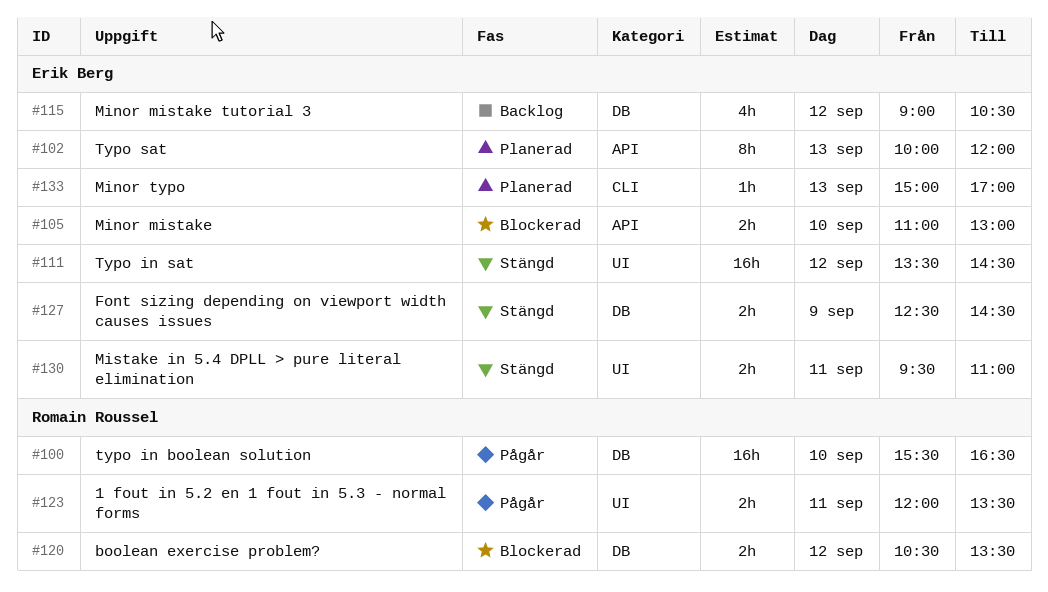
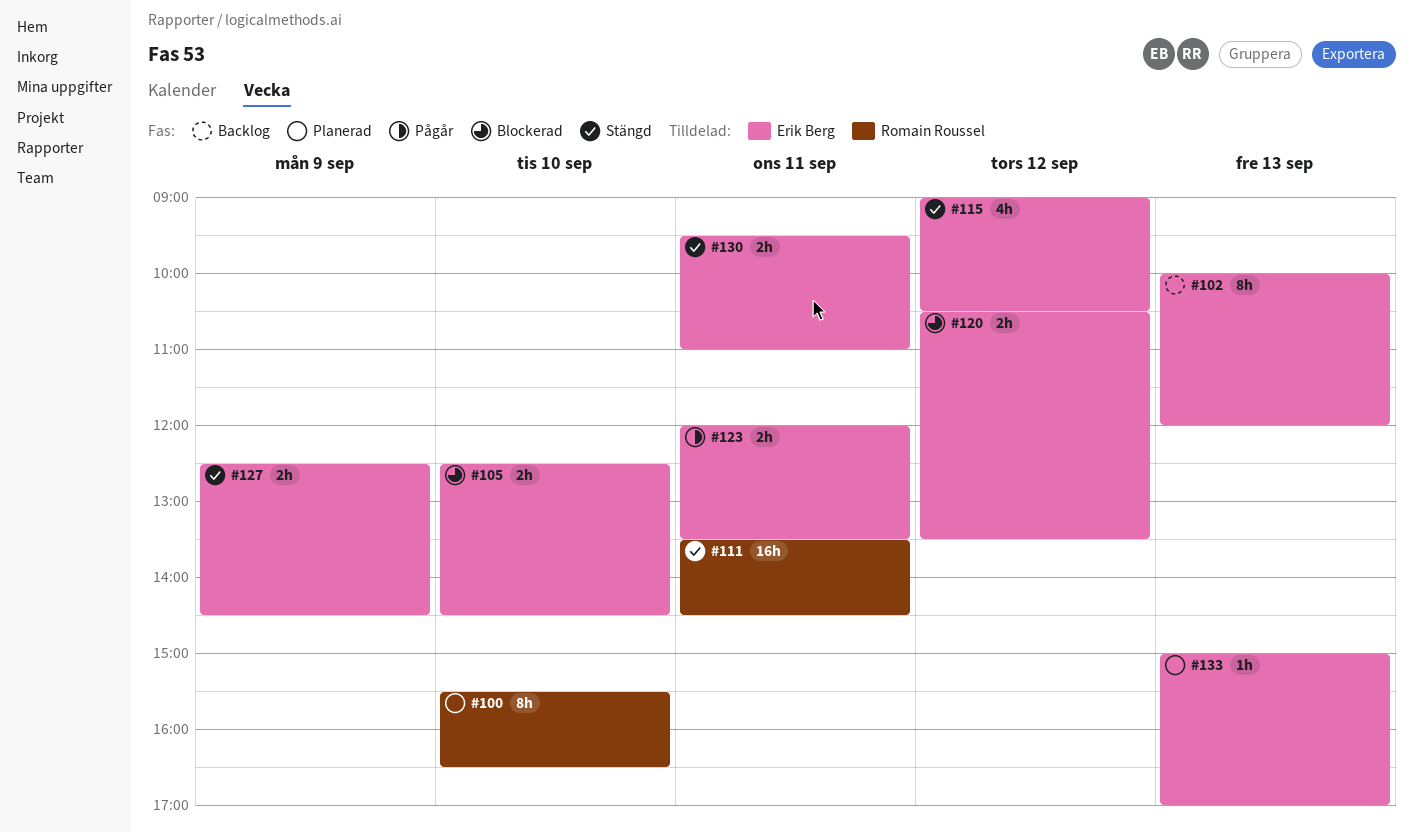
#100, status: Pågår -> Planerad
#100, estimate: 16h -> 8h
#102, status: Planerad -> Backlog
#105, begins: 11:00 -> 12:30
#105, ends: 13:00 -> 14:30
#111, owner: Erik Berg -> Romain Roussel
#111, day: Sep 12 -> Sep 11
#115, status: Backlog -> Stängd
#120, owner: Romain Roussel -> Erik Berg
#123, owner: Romain Roussel -> Erik Berg

